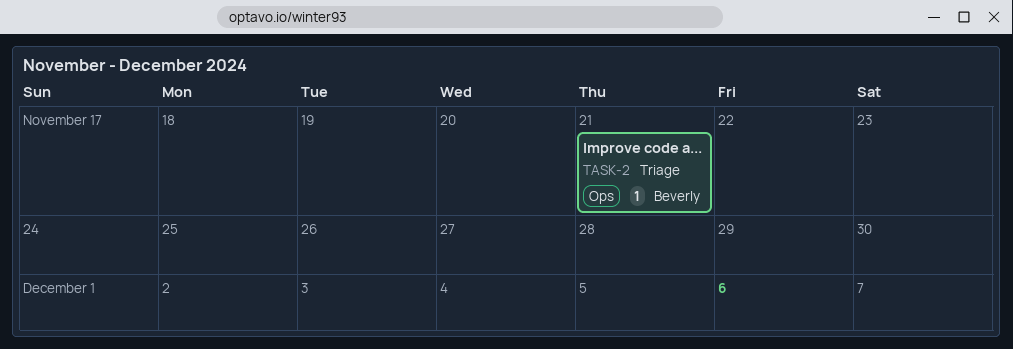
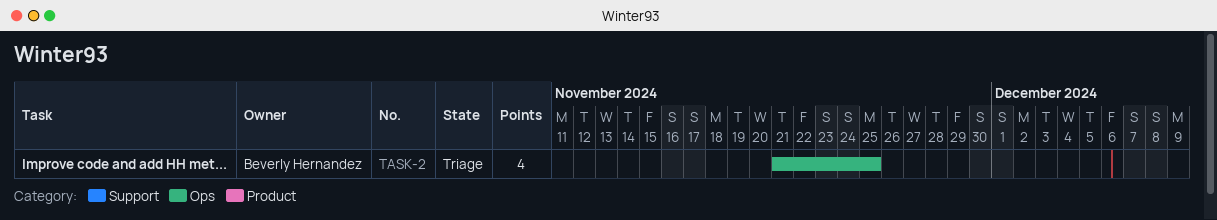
TASK-2, estimate: 1 -> 4
TASK-2, due: Nov 21 -> Nov 25

